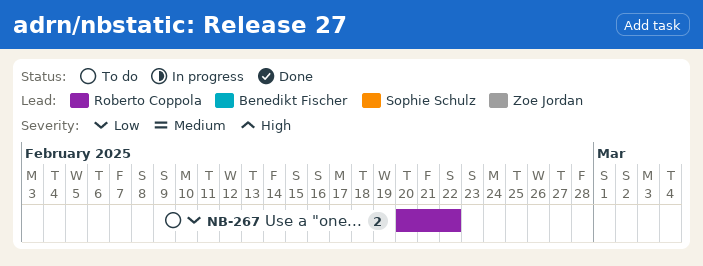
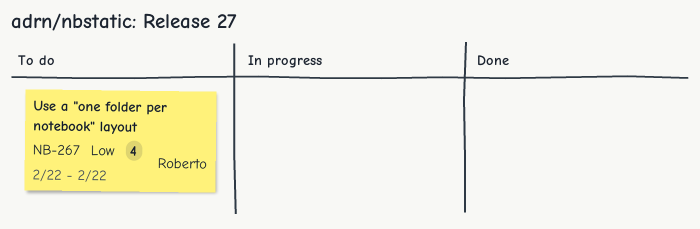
NB-267, estimate: 2 -> 4
NB-267, start: Feb 20 -> Feb 22

